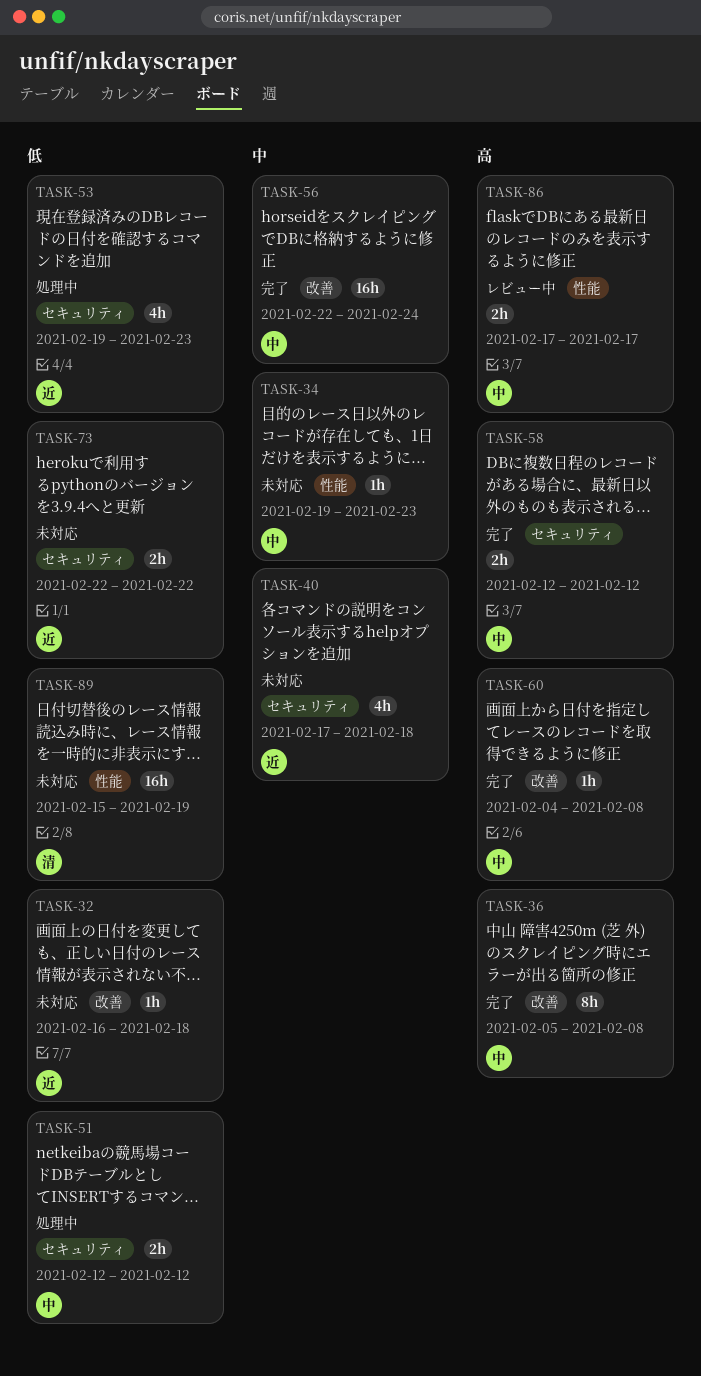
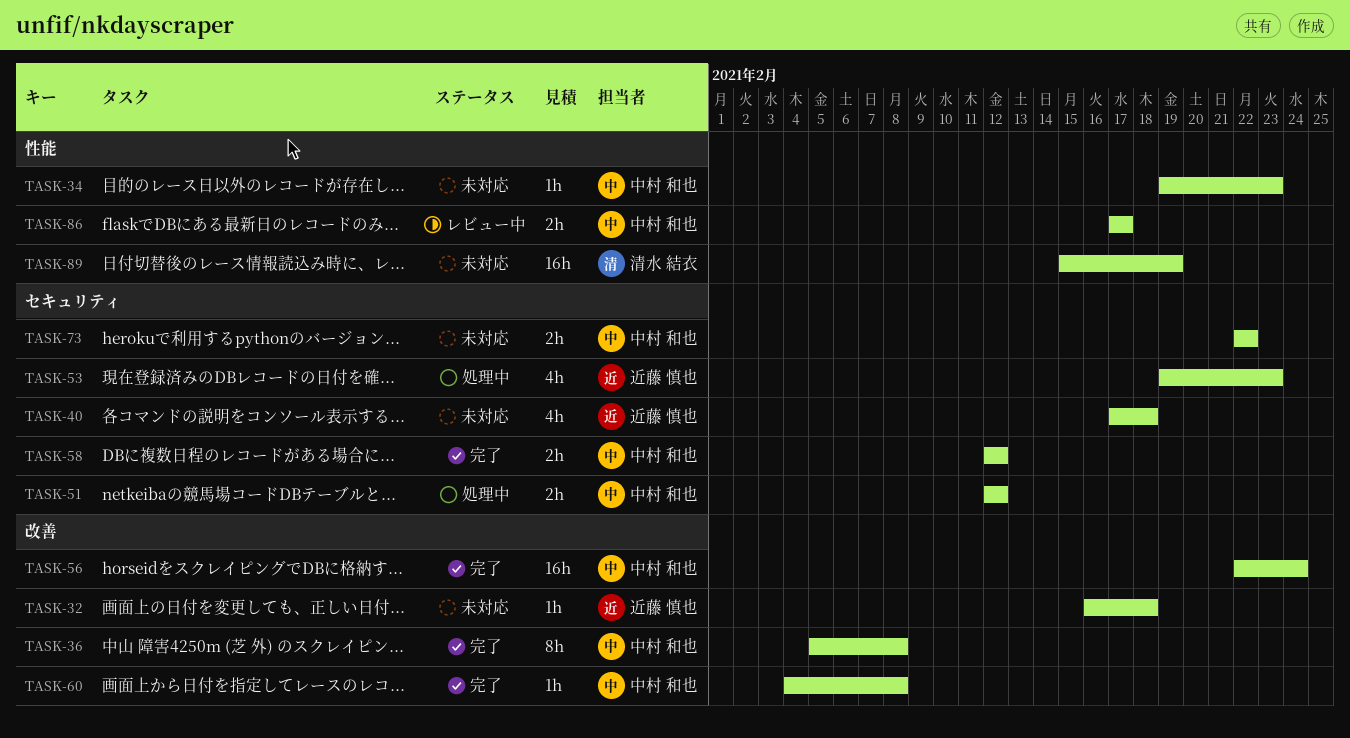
TASK-73, owner: 近藤 慎也 -> 中村 和也

